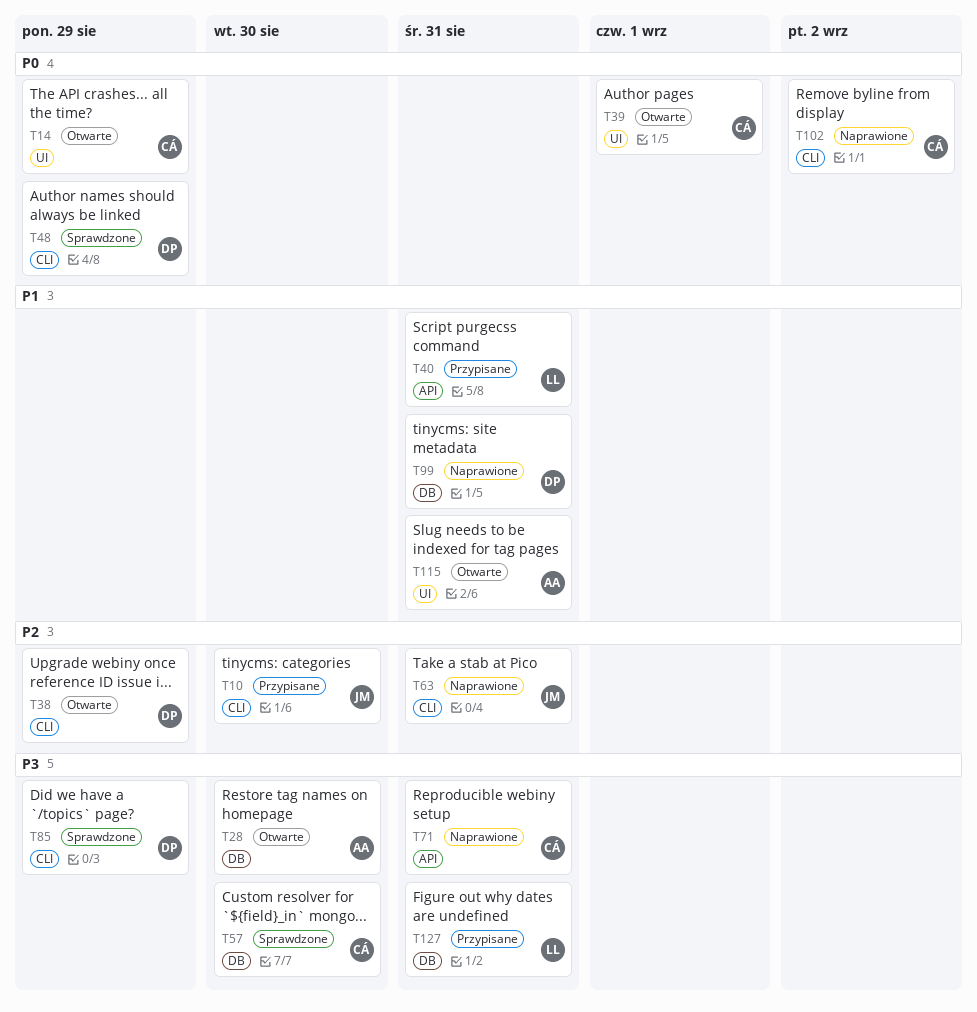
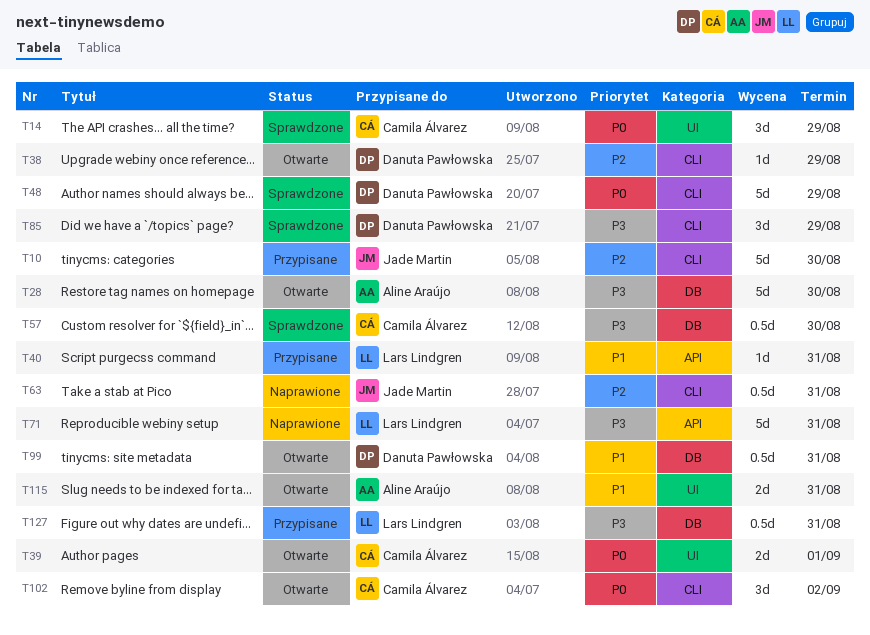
T14, status: Otwarte -> Sprawdzone
T71, owner: Camila Álvarez -> Lars Lindgren
T99, status: Naprawione -> Otwarte
T102, status: Naprawione -> Otwarte

